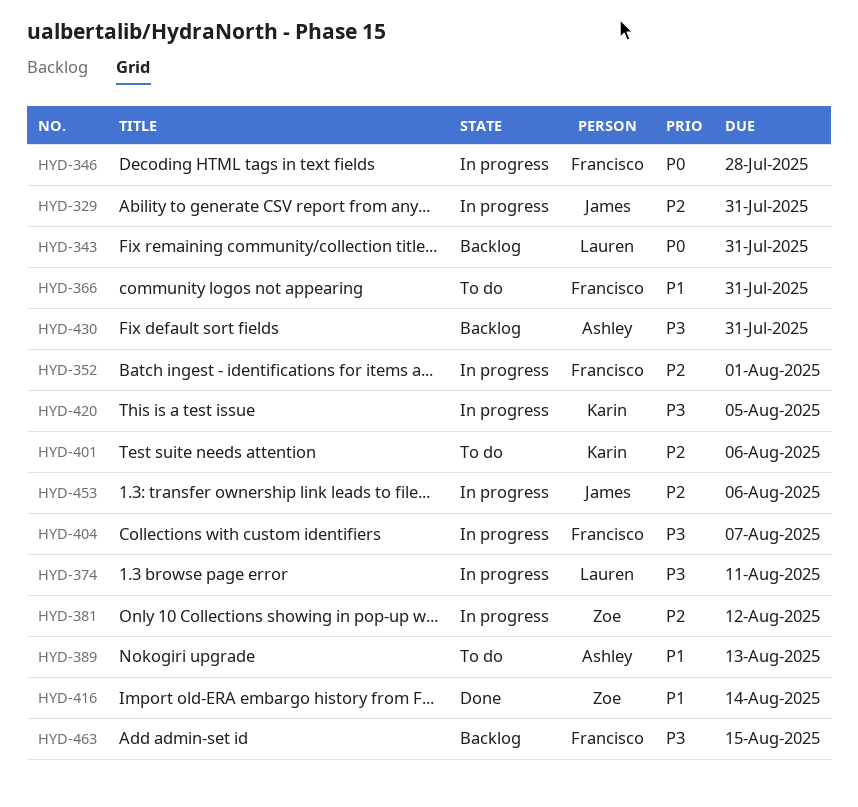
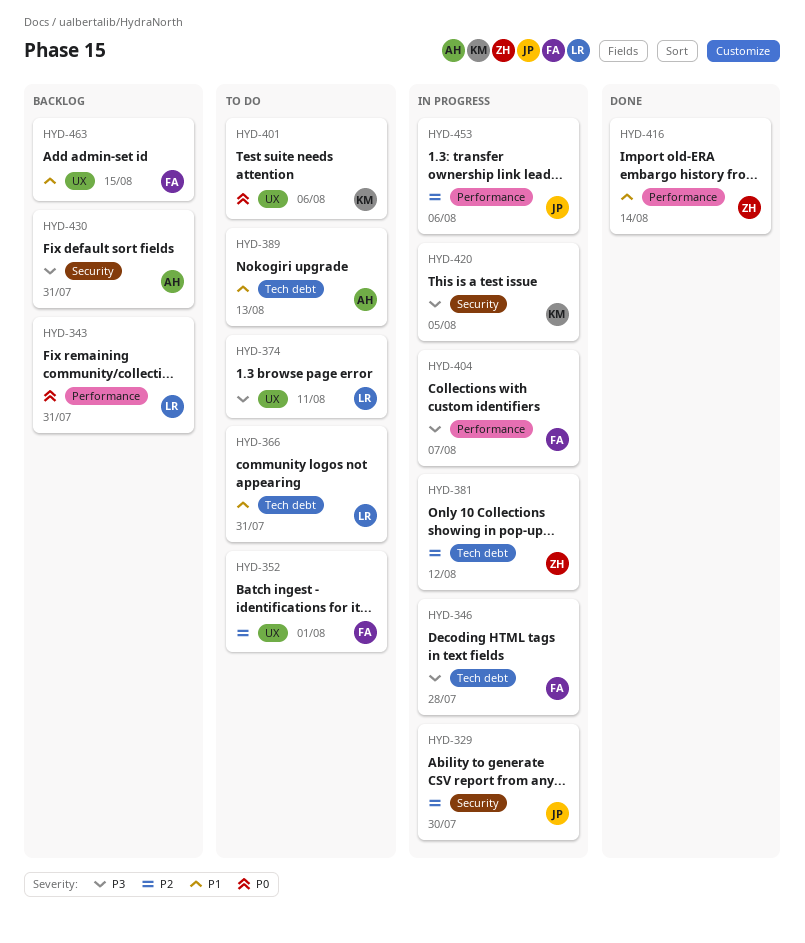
HYD-329, due: Jul 31 -> Jul 30
HYD-346, priority: P0 -> P3
HYD-352, status: In progress -> To do
HYD-366, owner: Francisco -> Lauren
HYD-374, status: In progress -> To do
HYD-401, priority: P2 -> P0
HYD-463, priority: P3 -> P1

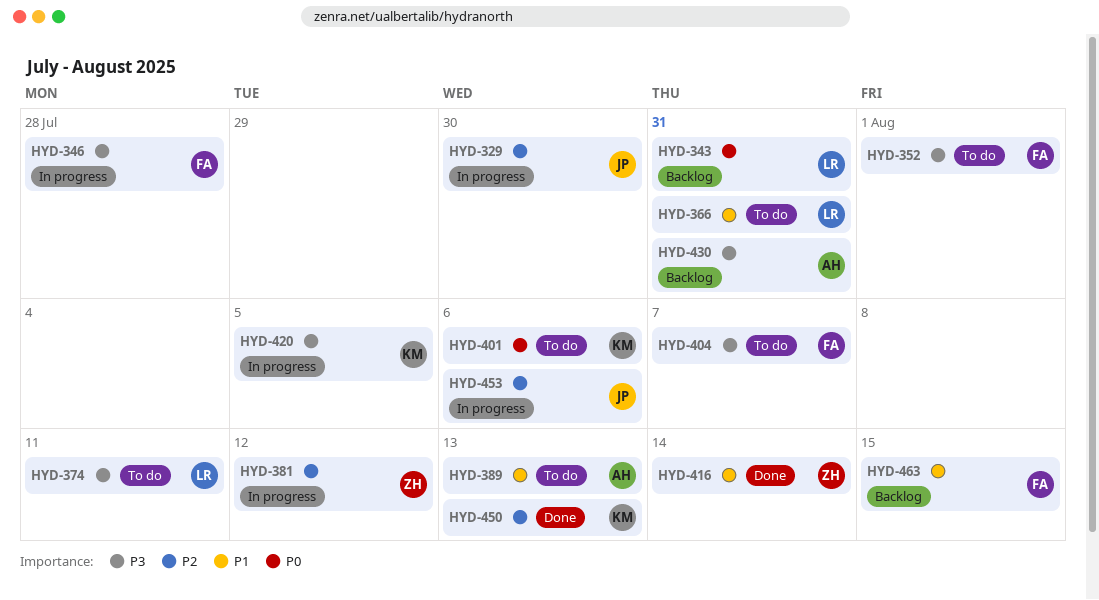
HYD-352, priority: P2 -> P3
HYD-404, status: In progress -> To do
HYD-450: none -> present

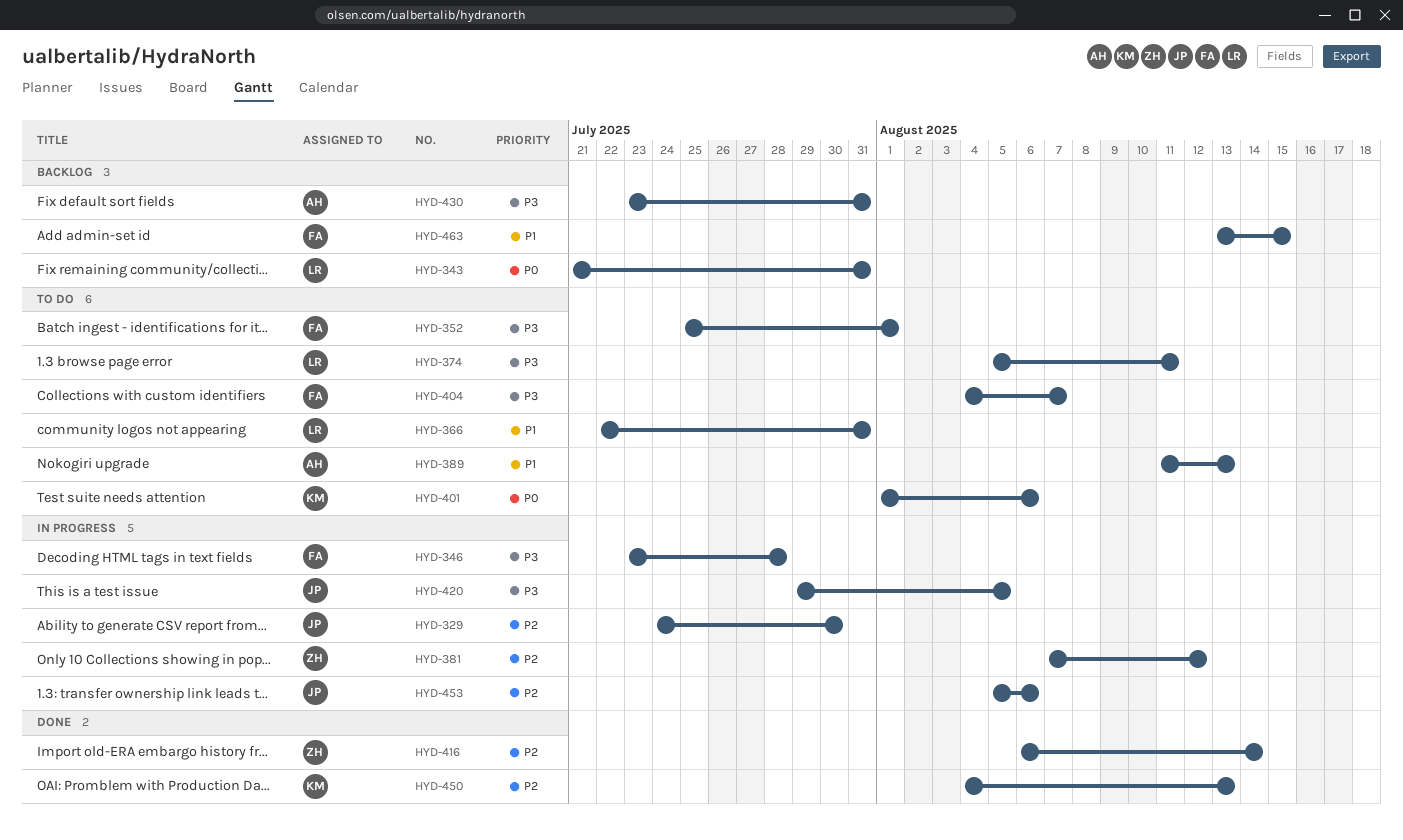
HYD-416, priority: P1 -> P2
HYD-420, owner: KM -> JP

